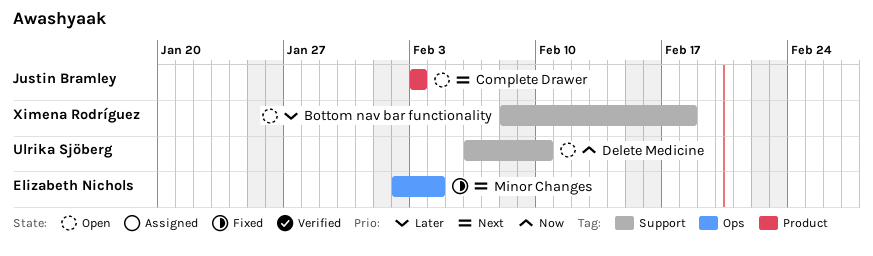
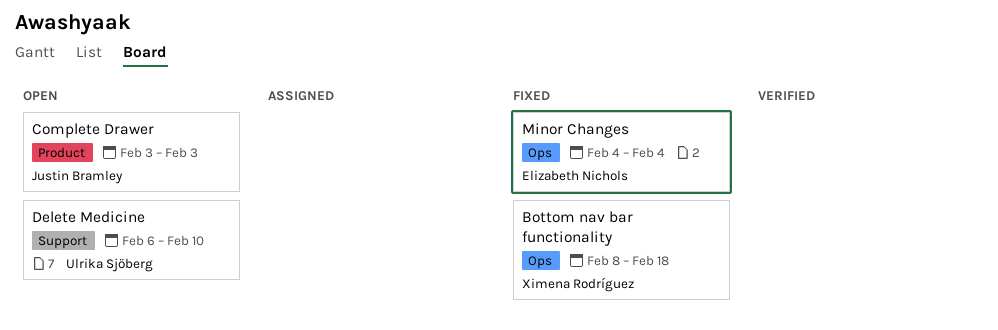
Bottom nav bar functionality, status: Open -> Fixed
Bottom nav bar functionality, label: Support -> Ops
Minor Changes, start: Feb 2 -> Feb 4

